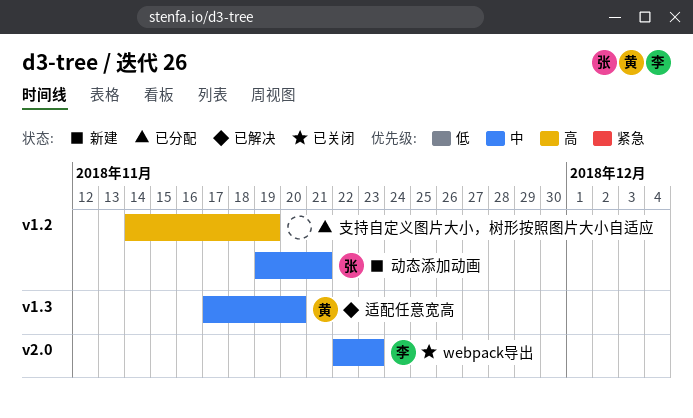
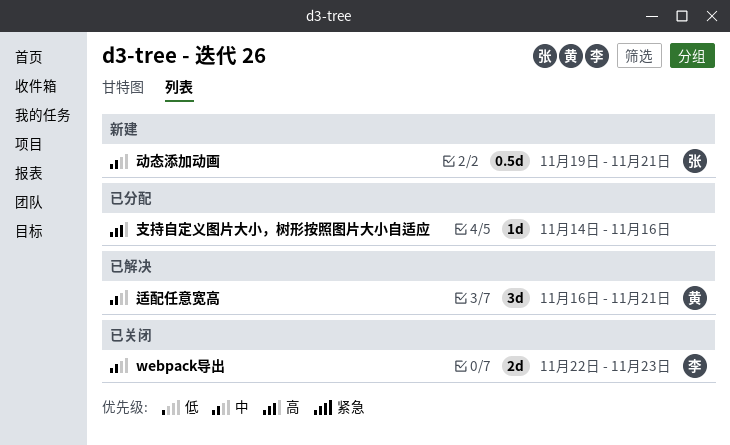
支持自定义图片大小，树形按照图片大小自适应, due: Nov 19 -> Nov 16
适配任意宽高, start: Nov 17 -> Nov 16
适配任意宽高, due: Nov 20 -> Nov 21

